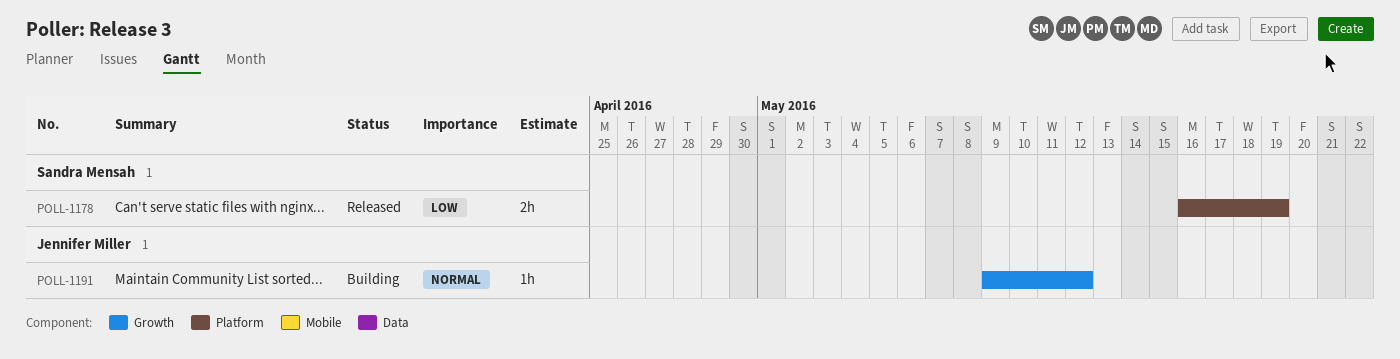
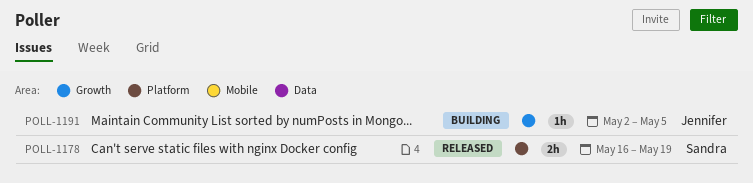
POLL-1191, start: May 9 -> May 2
POLL-1191, due: May 12 -> May 5

